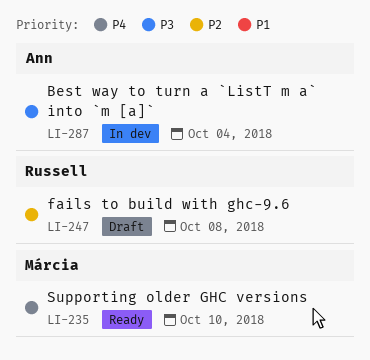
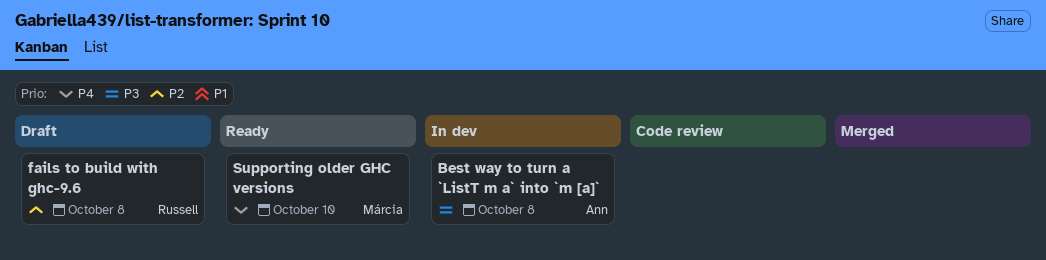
Best way to turn a `ListT m a` into `m [a]`, due: Oct 4 -> Oct 8

